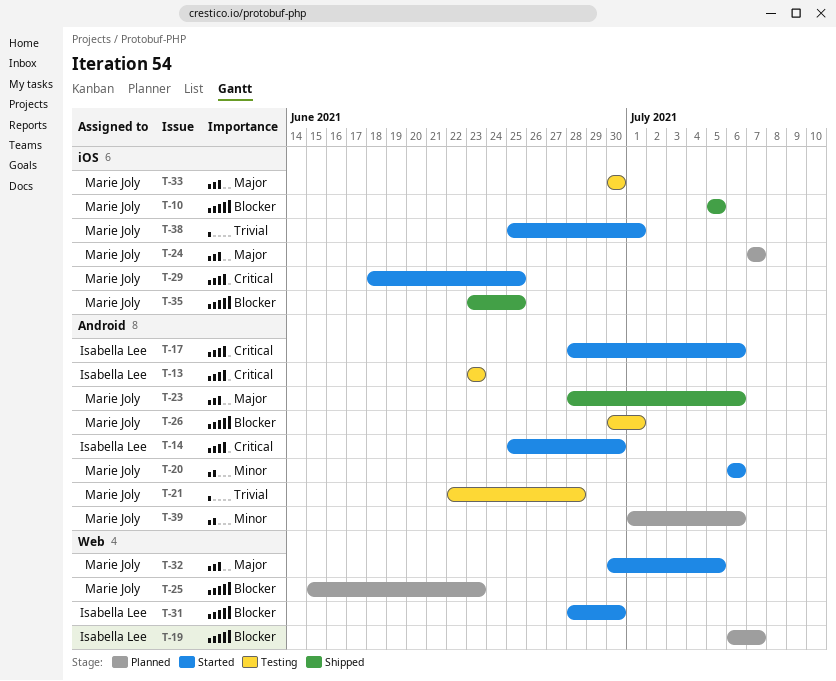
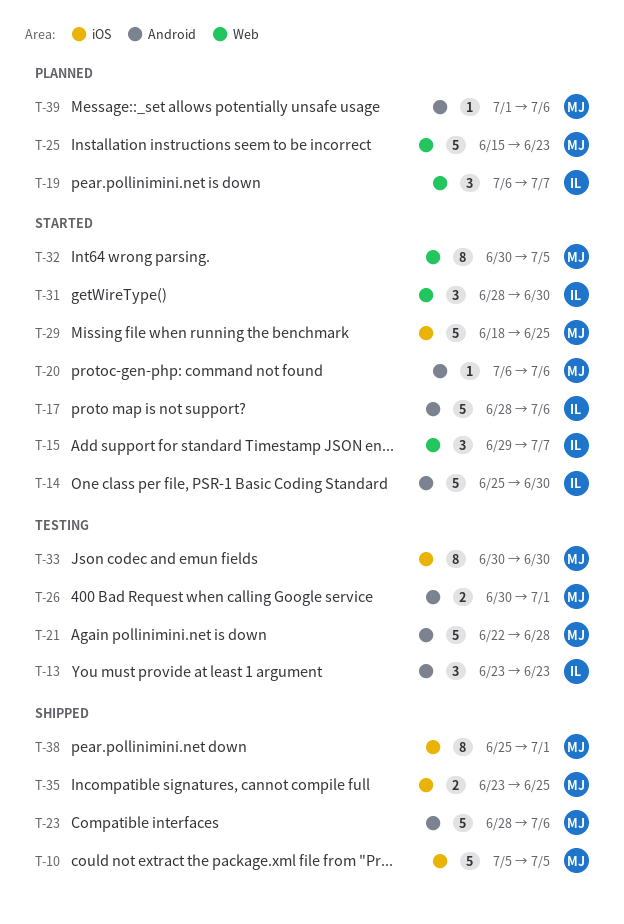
T-15: none -> present
T-24: present -> none
T-38, status: Started -> Shipped

